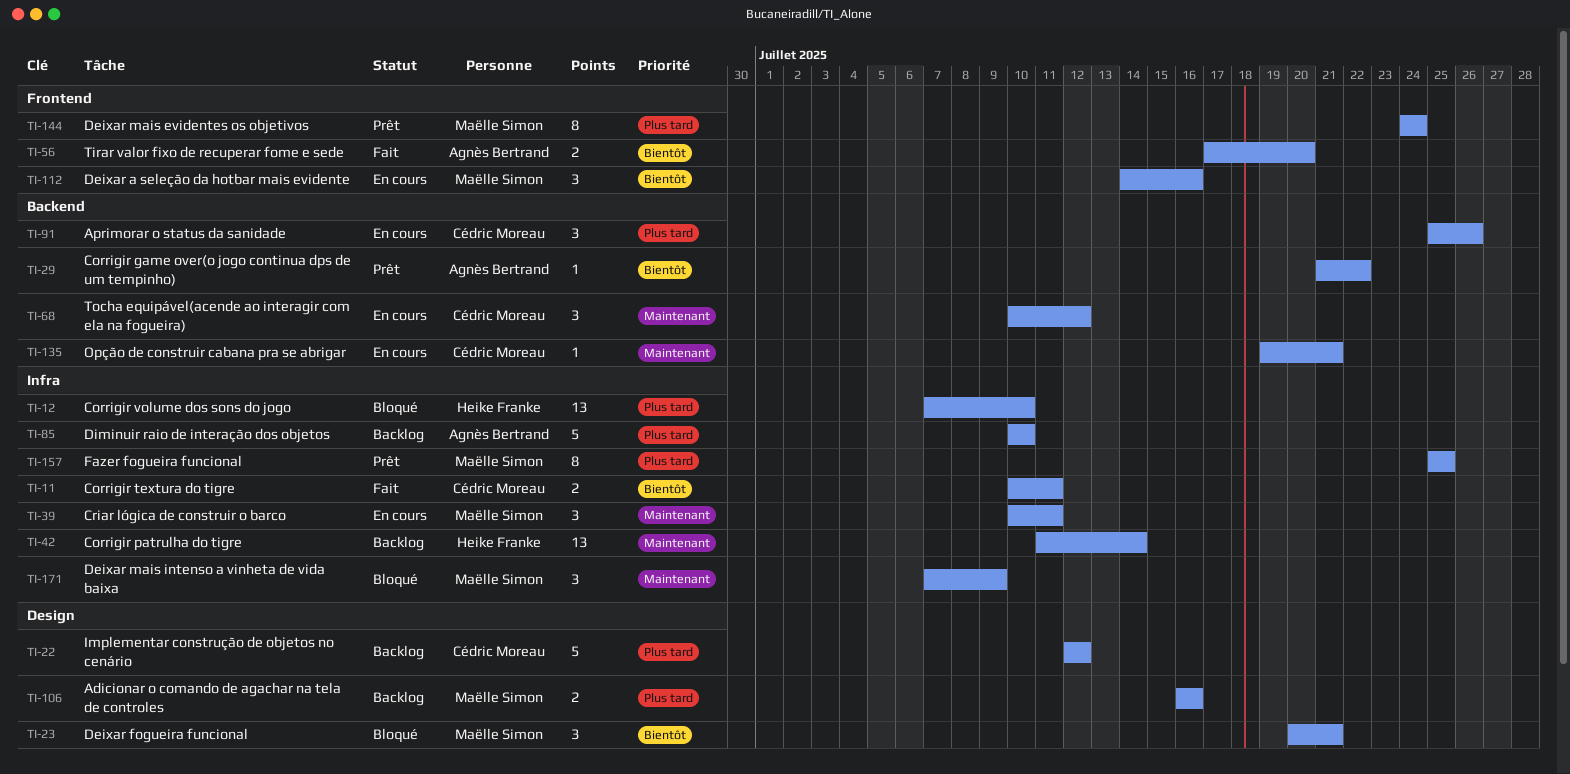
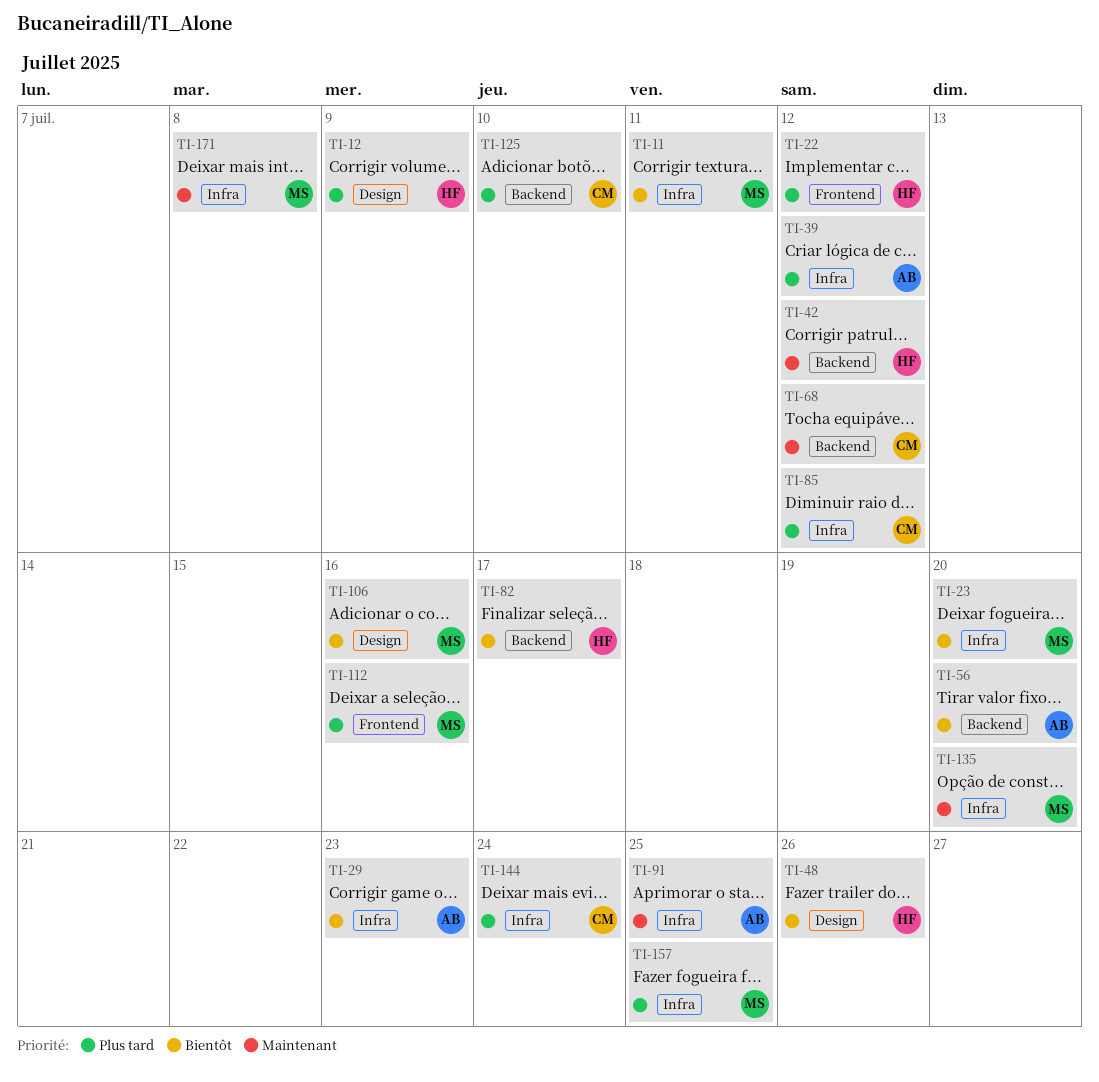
TI-11, owner: Cédric Moreau -> Maëlle Simon
TI-12, label: Infra -> Design
TI-12, due: Jul 10 -> Jul 9
TI-22, owner: Cédric Moreau -> Heike Franke
TI-22, label: Design -> Frontend
TI-23, label: Design -> Infra
TI-23, due: Jul 21 -> Jul 20
TI-29, label: Backend -> Infra
TI-29, due: Jul 22 -> Jul 23
TI-39, owner: Maëlle Simon -> Agnès Bertrand
TI-39, priority: Maintenant -> Plus tard
TI-39, due: Jul 11 -> Jul 12
TI-42, label: Infra -> Backend
TI-42, due: Jul 14 -> Jul 12
TI-48: none -> present
TI-56, label: Frontend -> Backend
TI-82: none -> present
TI-85, owner: Agnès Bertrand -> Cédric Moreau
TI-85, due: Jul 10 -> Jul 12
TI-91, owner: Cédric Moreau -> Agnès Bertrand
TI-91, priority: Plus tard -> Maintenant
TI-91, label: Backend -> Infra
TI-91, due: Jul 26 -> Jul 25
TI-106, priority: Plus tard -> Bientôt
TI-112, priority: Bientôt -> Plus tard
TI-125: none -> present
TI-135, owner: Cédric Moreau -> Maëlle Simon
TI-135, label: Backend -> Infra
TI-135, due: Jul 21 -> Jul 20
TI-144, owner: Maëlle Simon -> Cédric Moreau
TI-144, label: Frontend -> Infra
TI-171, due: Jul 9 -> Jul 8

